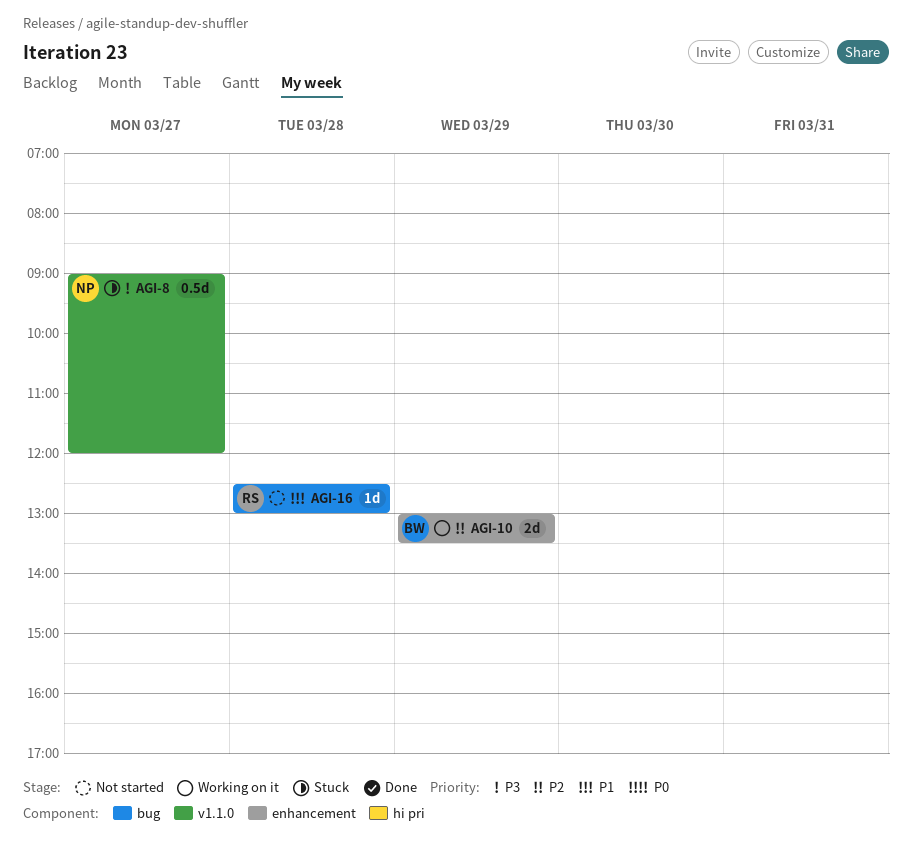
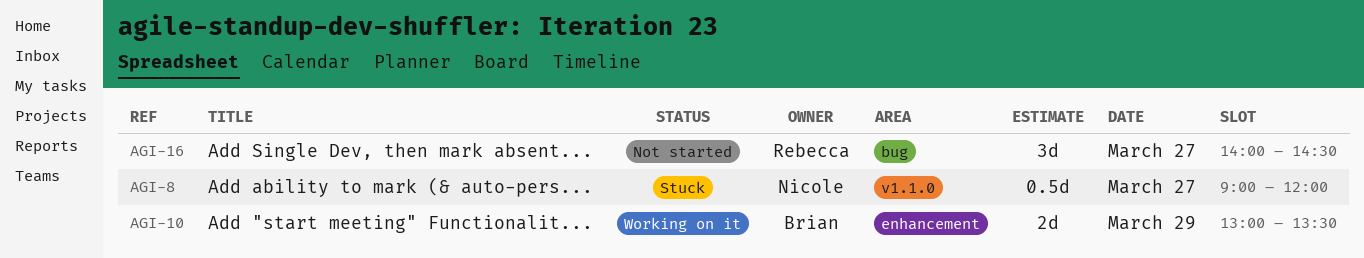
AGI-16, estimate: 1d -> 3d
AGI-16, day: Mar 28 -> Mar 27
AGI-16, begins: 12:30 -> 14:00
AGI-16, ends: 13:00 -> 14:30

